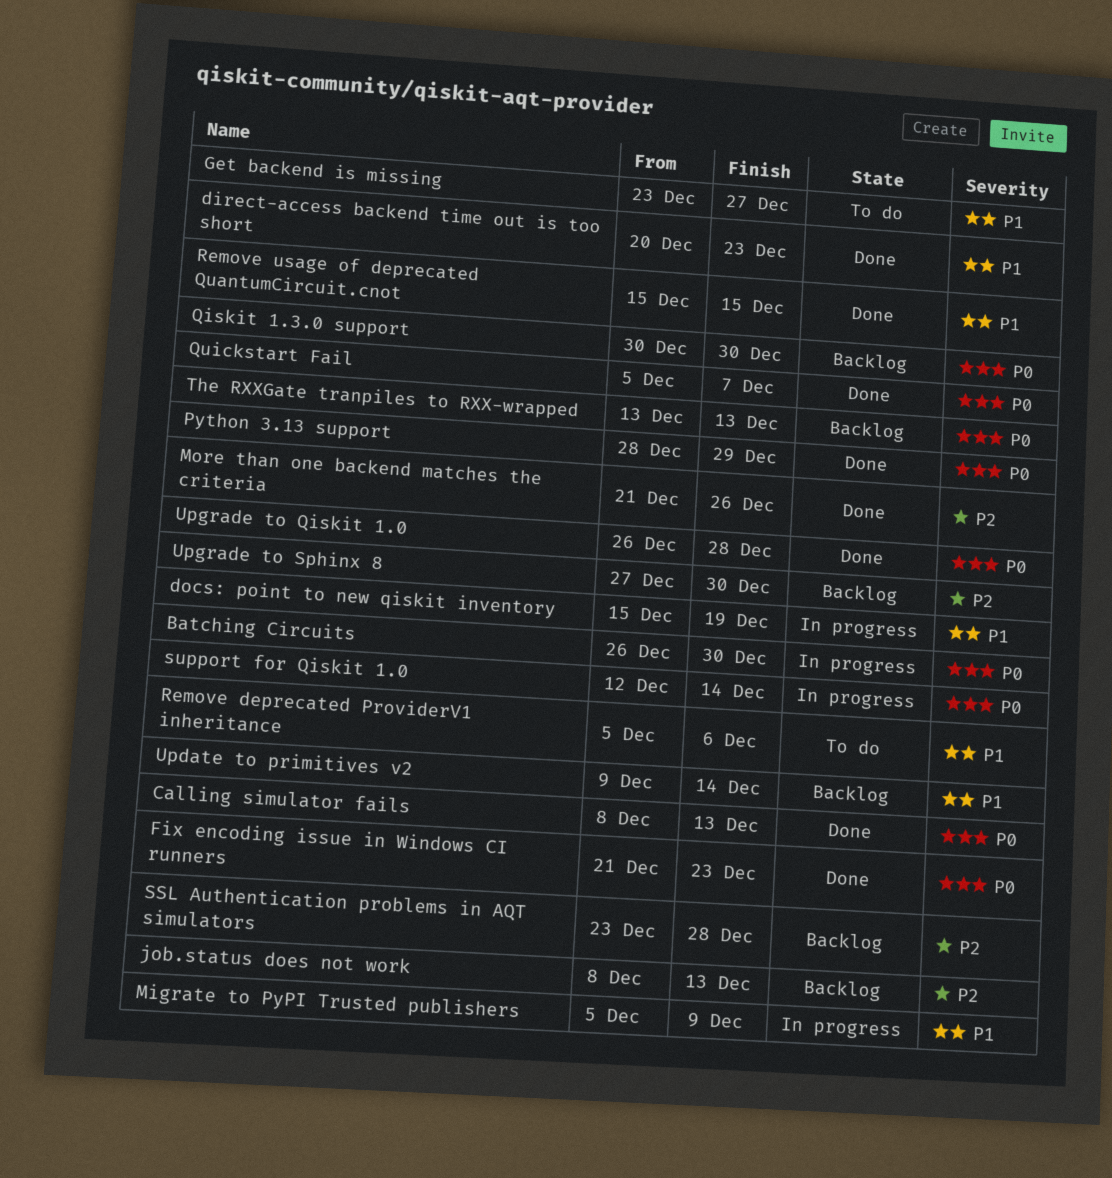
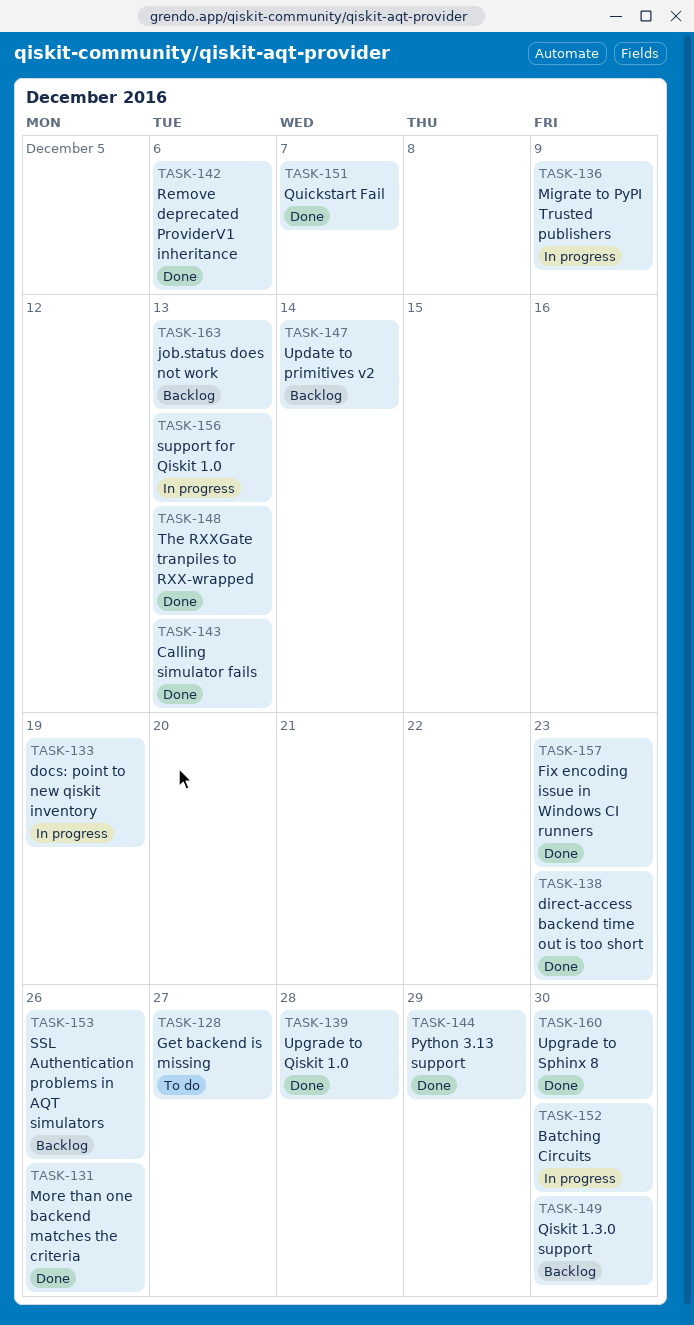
Remove deprecated ProviderV1 inheritance, status: To do -> Done
Remove usage of deprecated QuantumCircuit.cnot: present -> none
SSL Authentication problems in AQT simulators, due: Dec 28 -> Dec 26
support for Qiskit 1.0, due: Dec 14 -> Dec 13
The RXXGate tranpiles to RXX-wrapped, status: Backlog -> Done
Upgrade to Sphinx 8, status: Backlog -> Done

